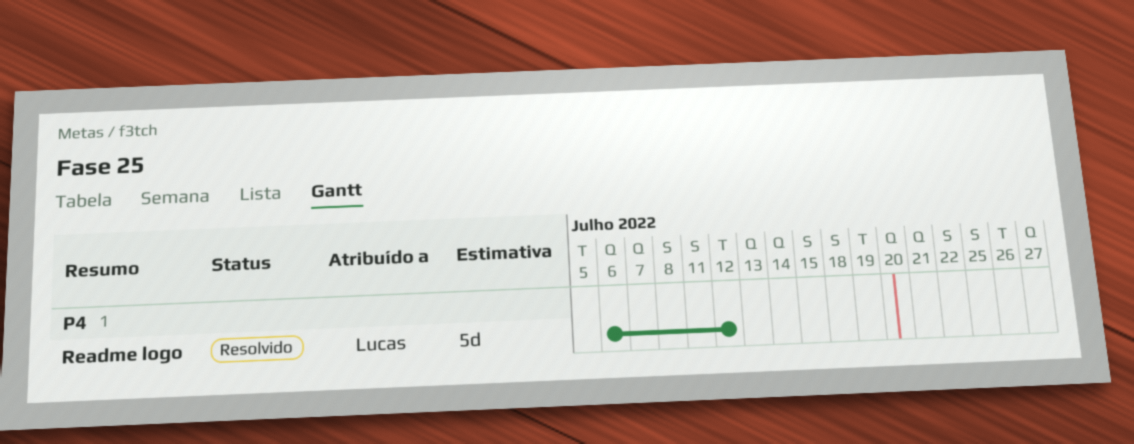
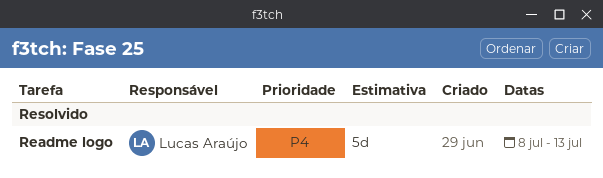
Readme logo, start: Jul 6 -> Jul 8
Readme logo, due: Jul 12 -> Jul 13

